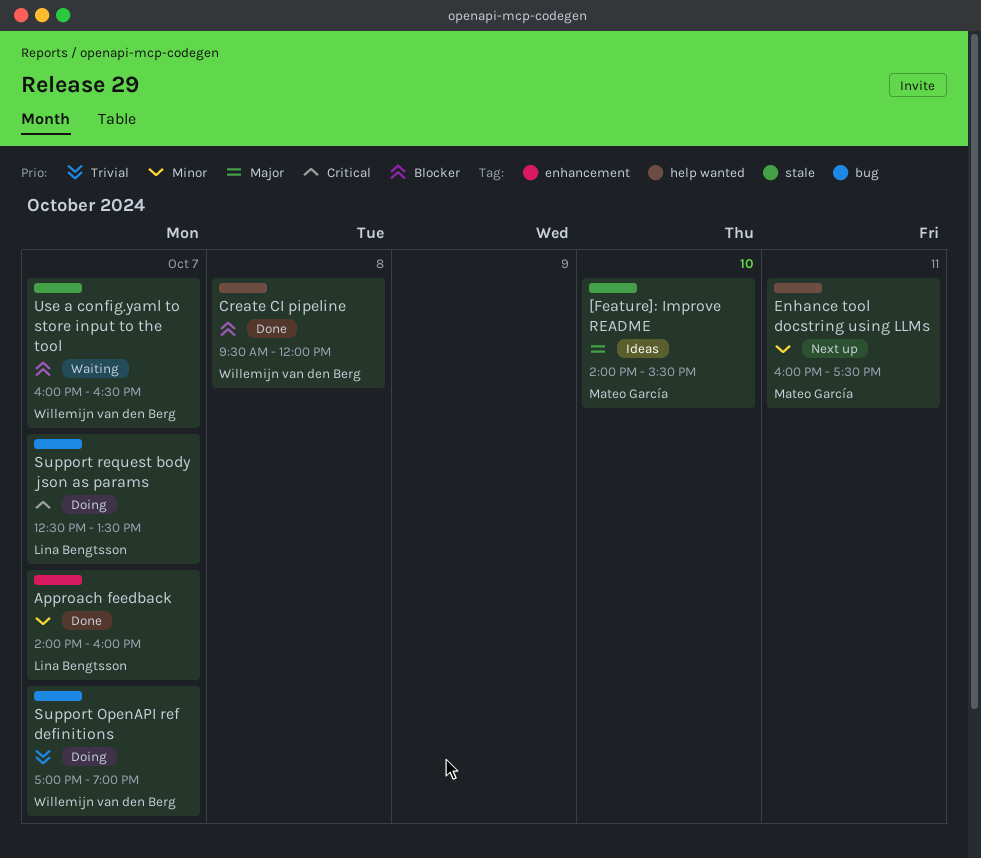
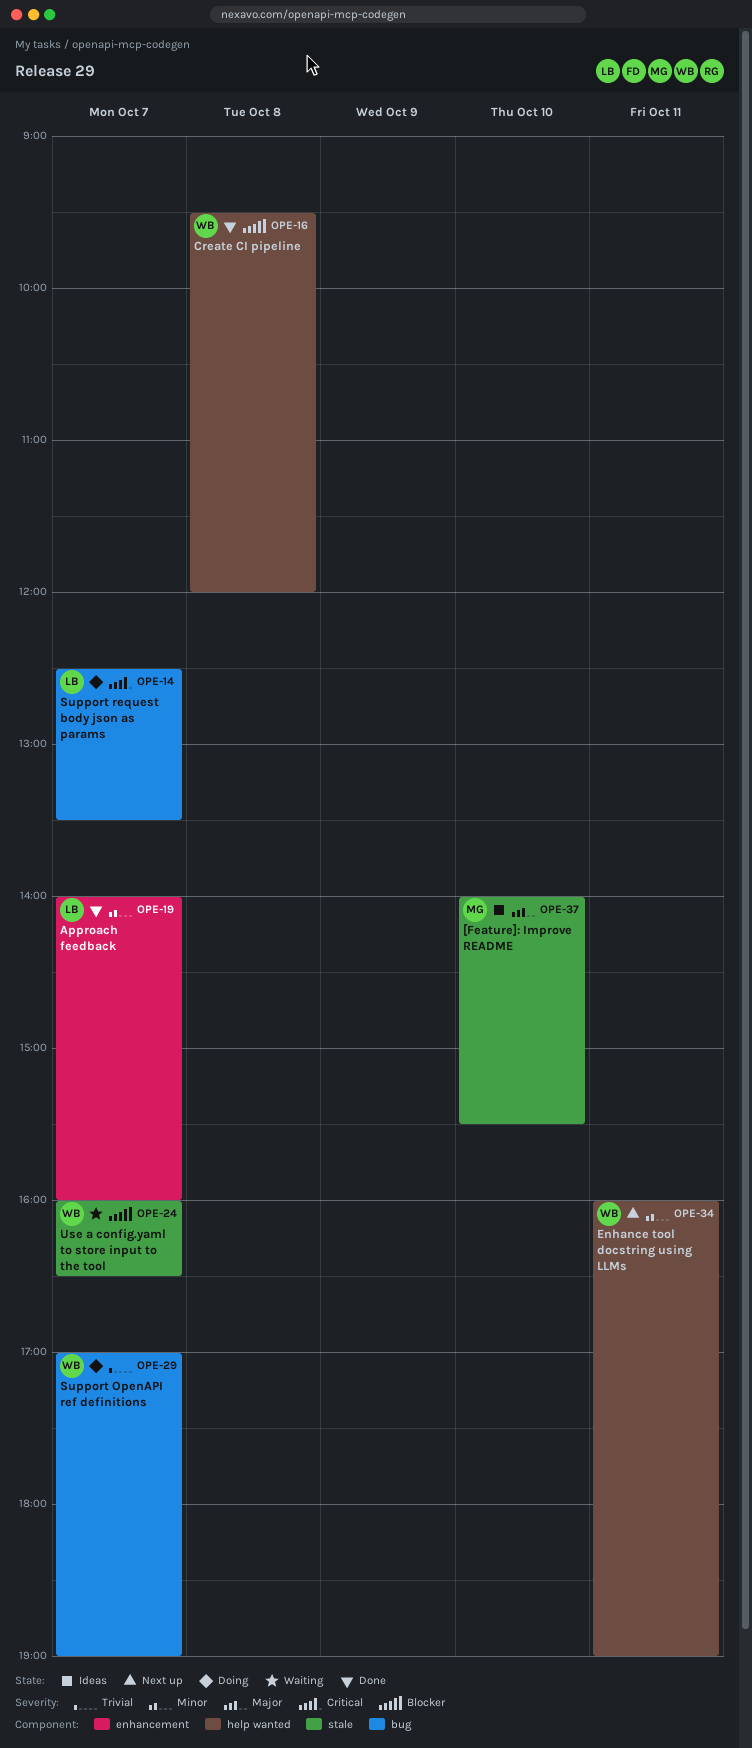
Enhance tool docstring using LLMs, owner: Mateo García -> Willemijn van den Berg
Enhance tool docstring using LLMs, ends: 17:30 -> 19:00

